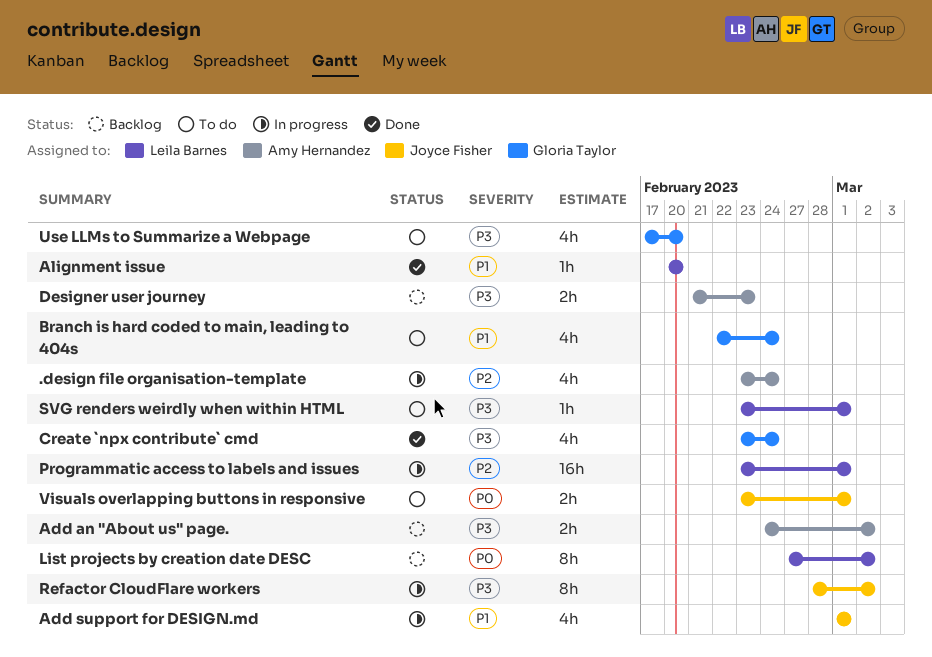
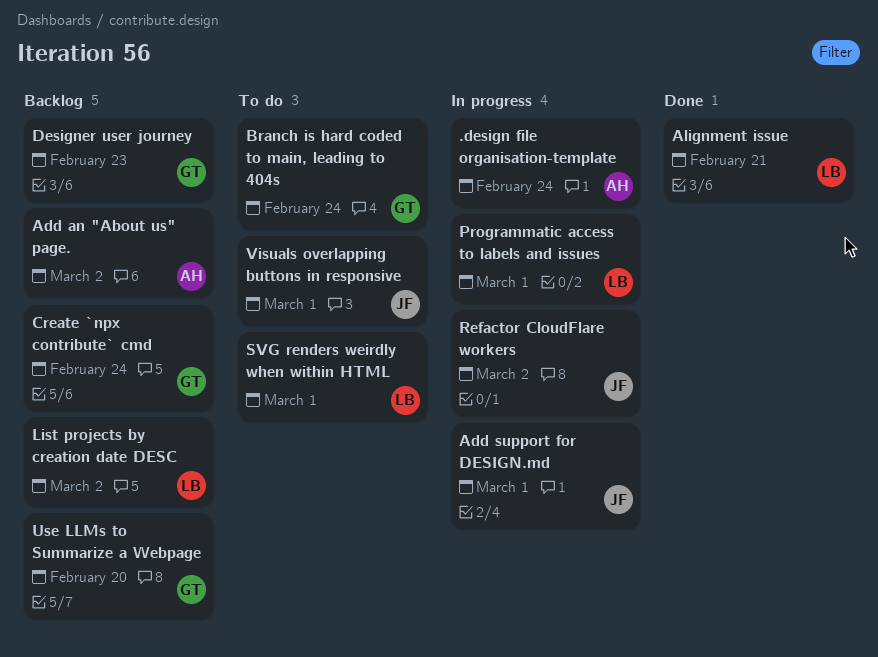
Alignment issue, due: Feb 20 -> Feb 21
Create `npx contribute` cmd, status: Done -> Backlog
Designer user journey, owner: Amy Hernandez -> Gloria Taylor
Use LLMs to Summarize a Webpage, status: To do -> Backlog

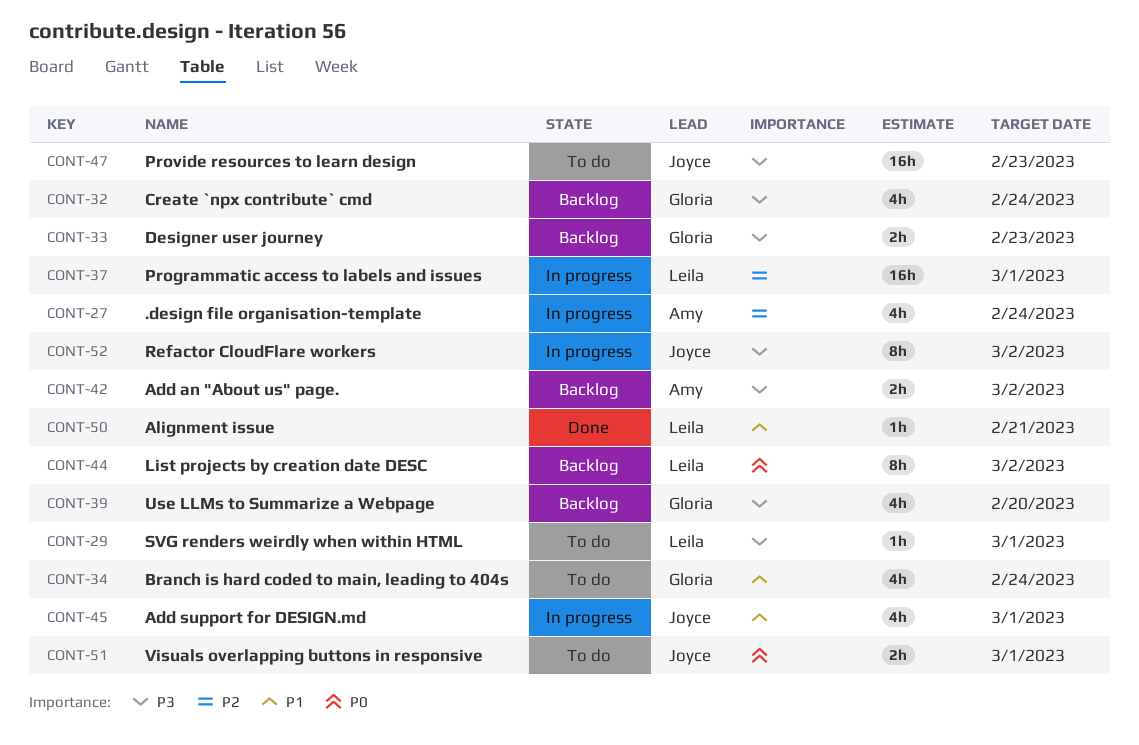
Provide resources to learn design: none -> present

